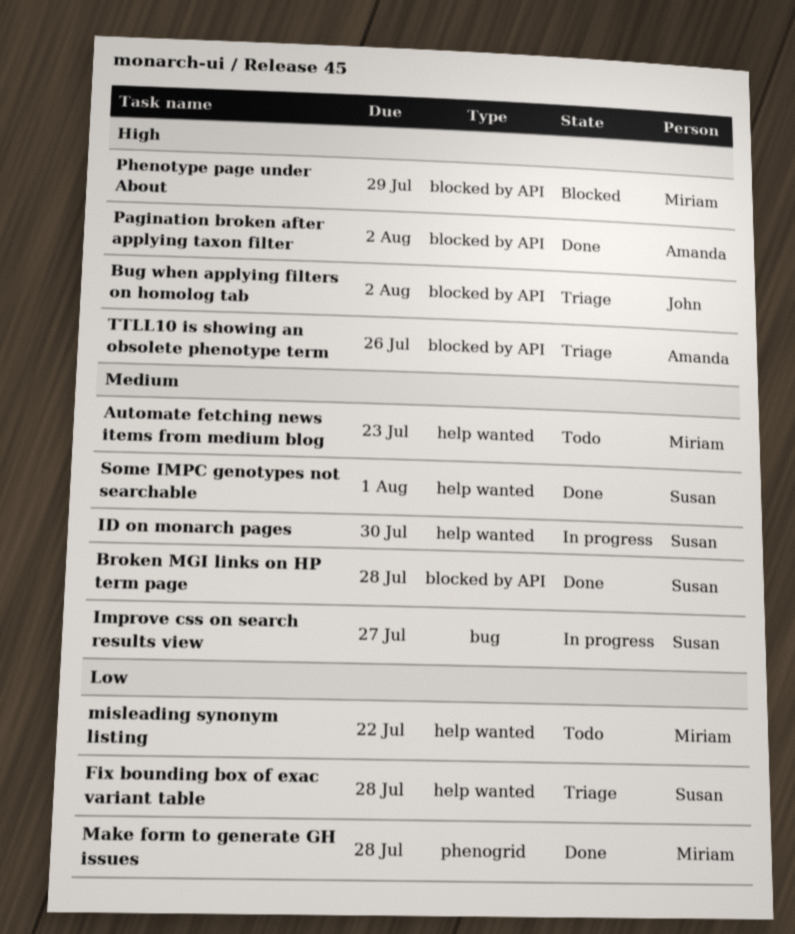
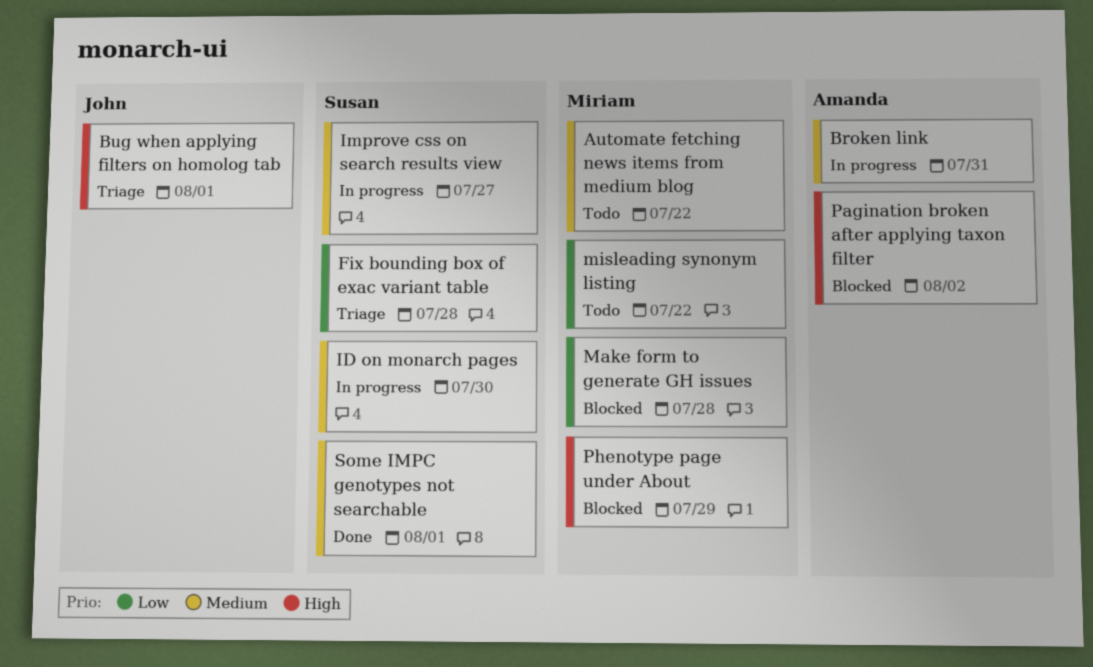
Automate fetching news items from medium blog, due: Jul 23 -> Jul 22
Broken link: none -> present
Broken MGI links on HP term page: present -> none
Bug when applying filters on homolog tab, due: Aug 2 -> Aug 1
Make form to generate GH issues, status: Done -> Blocked
Pagination broken after applying taxon filter, status: Done -> Blocked
TTLL10 is showing an obsolete phenotype term: present -> none

